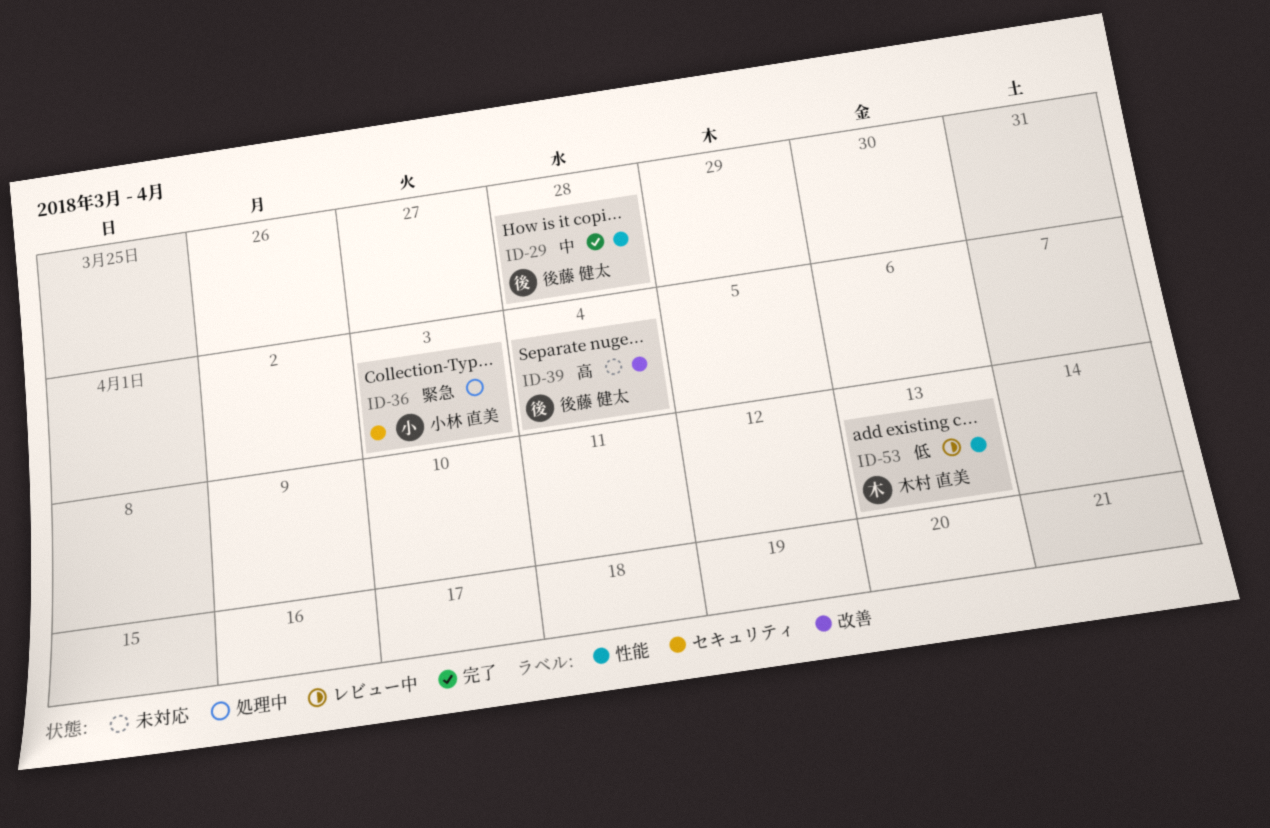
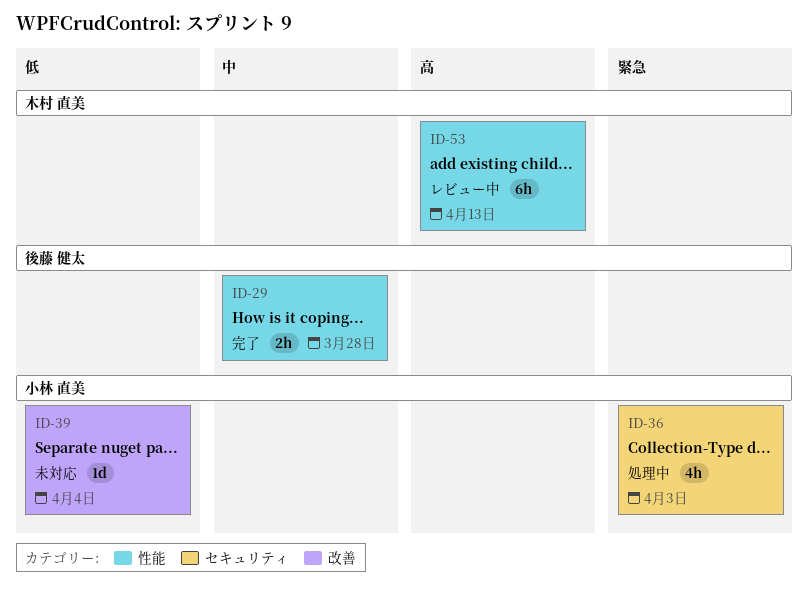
ID-39, owner: 後藤 健太 -> 小林 直美
ID-39, priority: 高 -> 低
ID-53, priority: 低 -> 高

